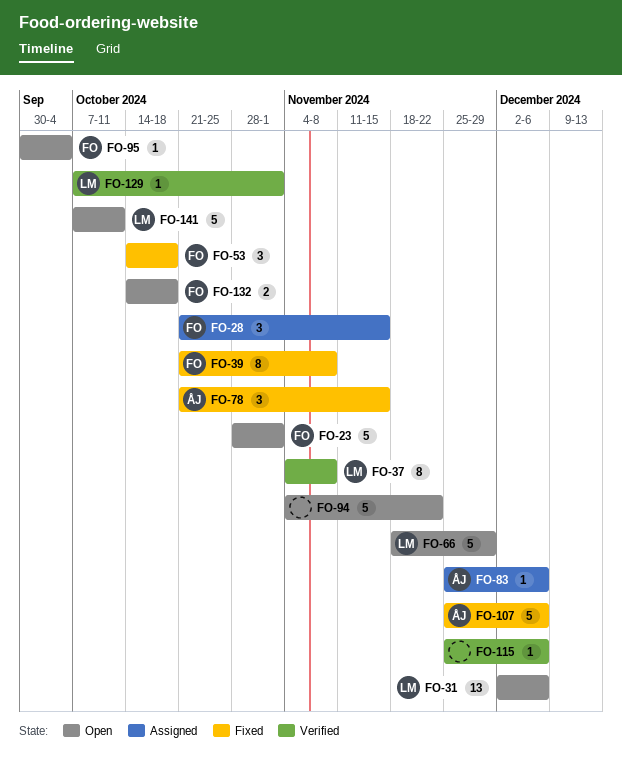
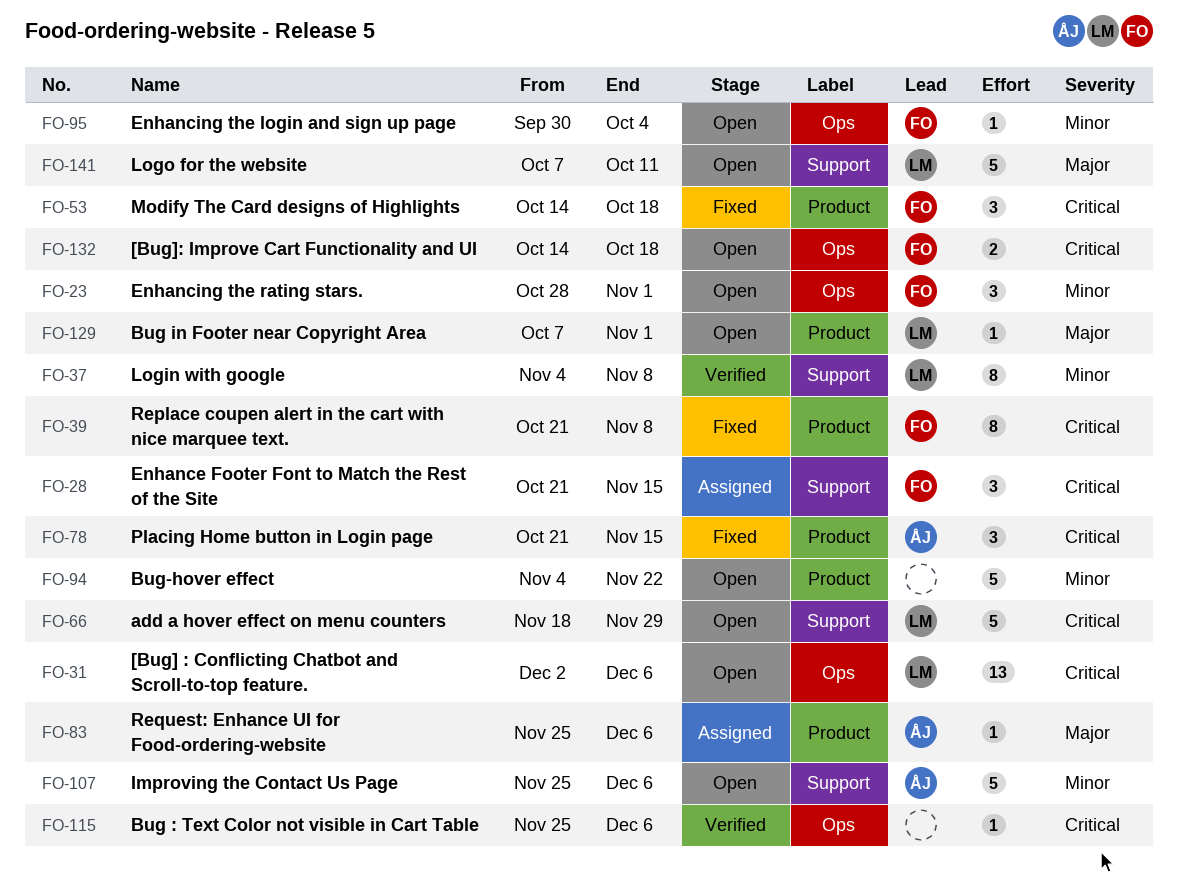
FO-23, estimate: 5 -> 3
FO-107, status: Fixed -> Open
FO-129, status: Verified -> Open

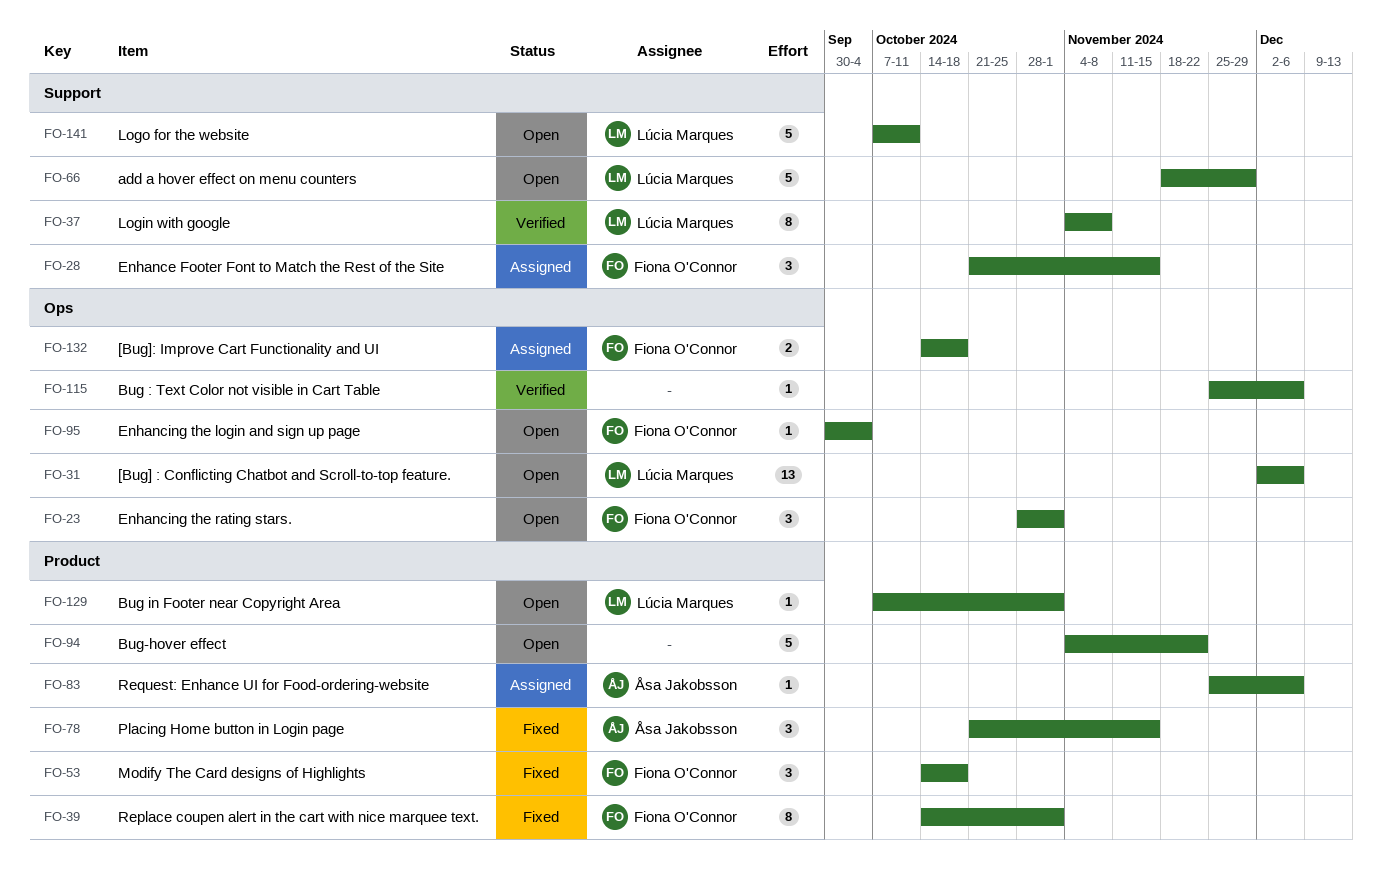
FO-39, start: Oct 21 -> Oct 14
FO-39, due: Nov 8 -> Nov 1
FO-107: present -> none
FO-132, status: Open -> Assigned

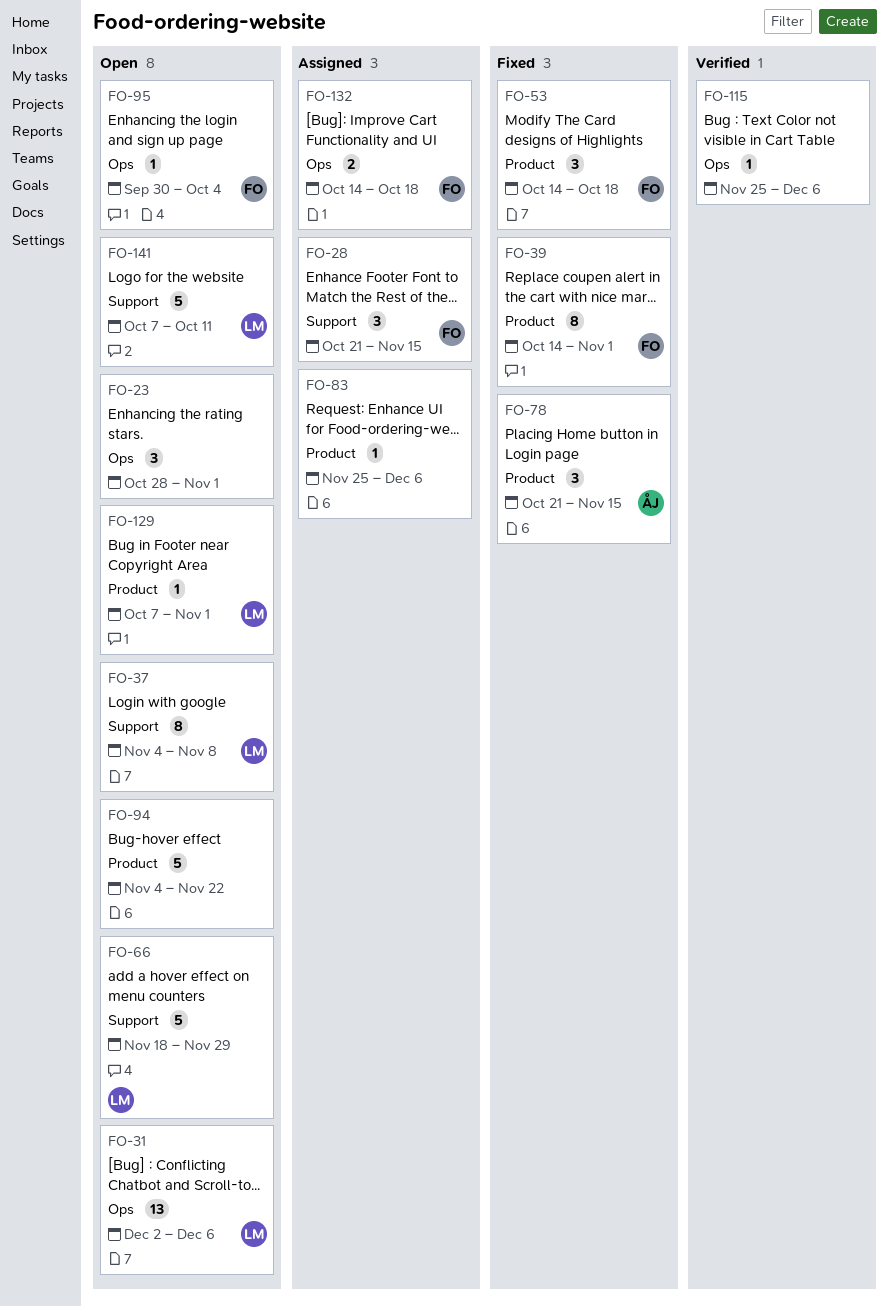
FO-23, owner: Fiona O'Connor -> none
FO-37, status: Verified -> Open
FO-83, owner: Åsa Jakobsson -> none

